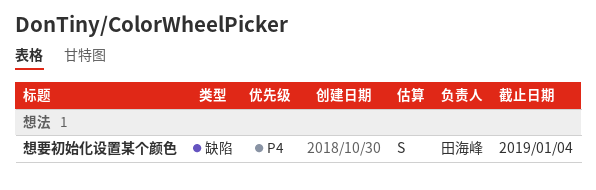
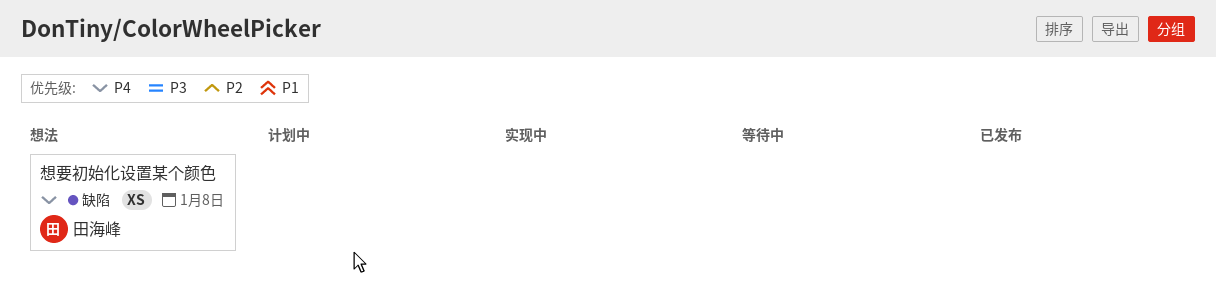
想要初始化设置某个颜色, estimate: S -> XS
想要初始化设置某个颜色, due: Jan 4 -> Jan 8

